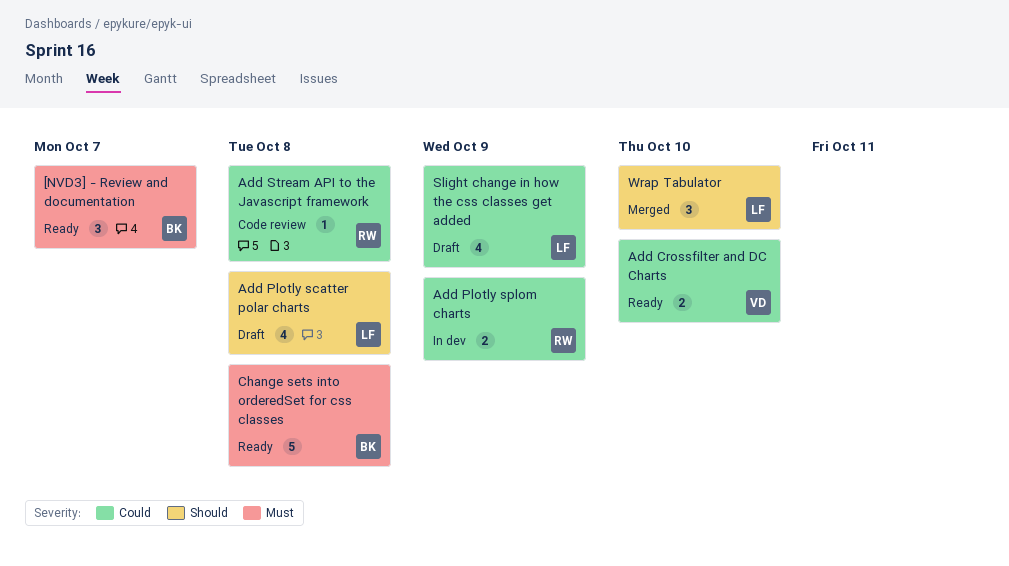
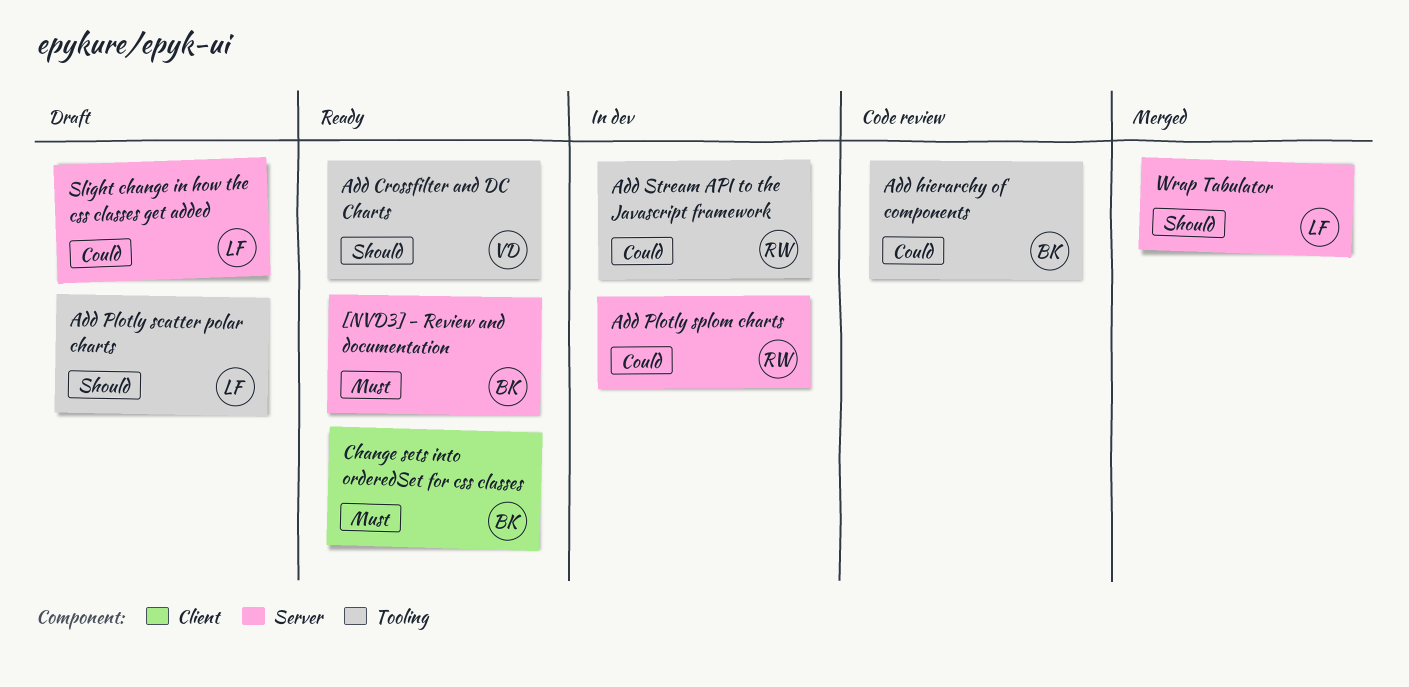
Add Crossfilter and DC Charts, priority: Could -> Should
Add hierarchy of components: none -> present
Add Stream API to the Javascript framework, status: Code review -> In dev

